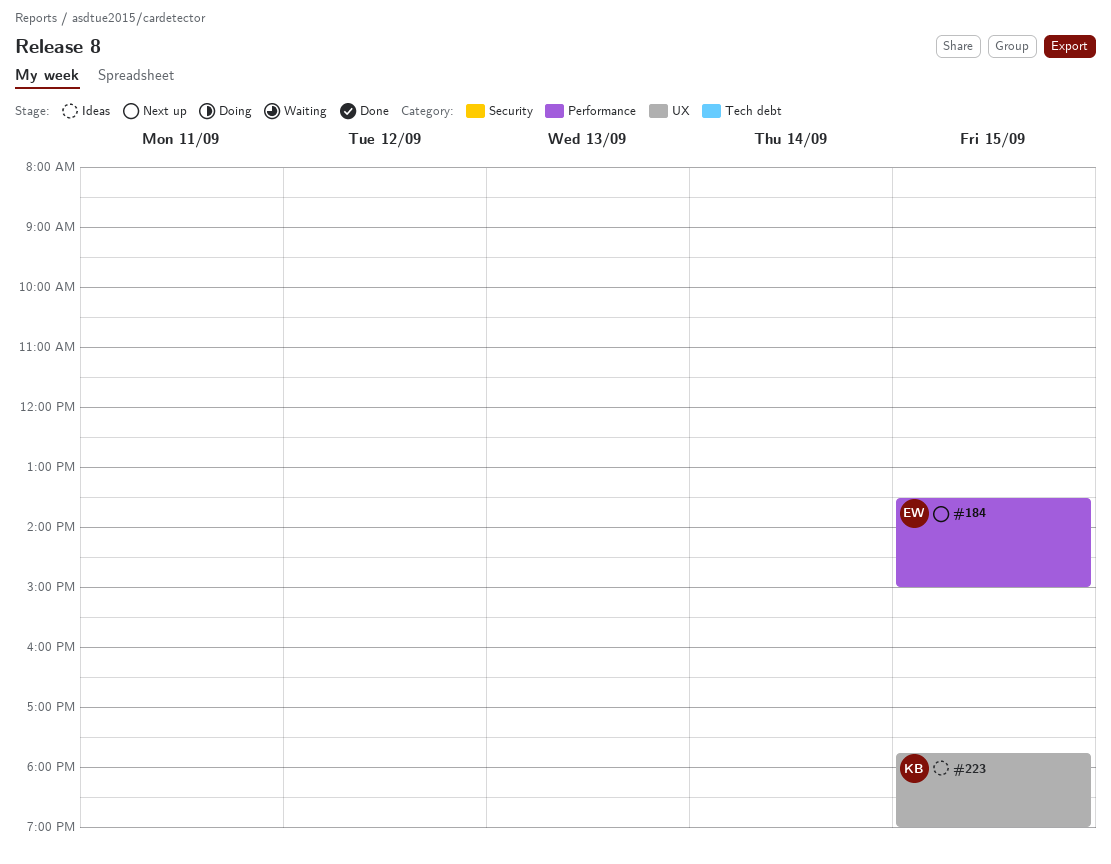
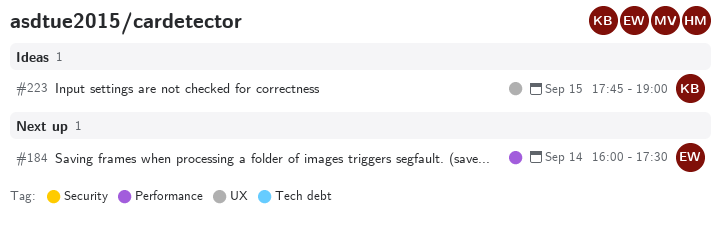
#184, day: Sep 15 -> Sep 14
#184, begins: 13:30 -> 16:00
#184, ends: 15:00 -> 17:30

